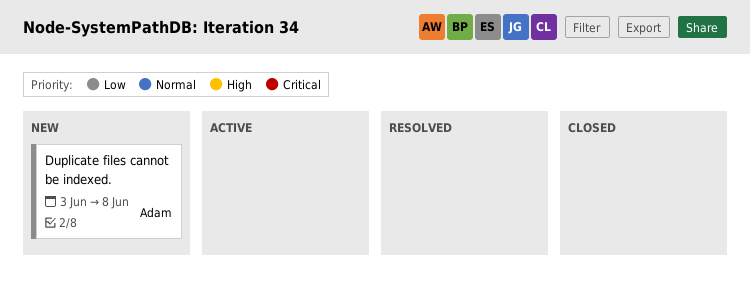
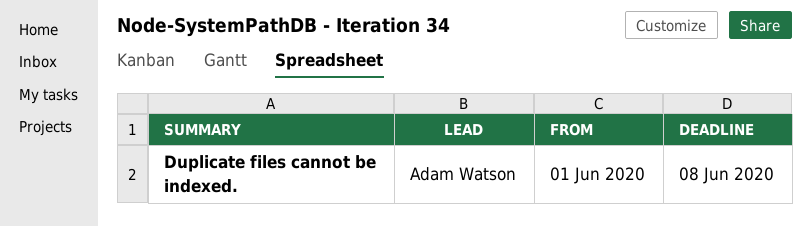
Duplicate files cannot be indexed., start: Jun 3 -> Jun 1

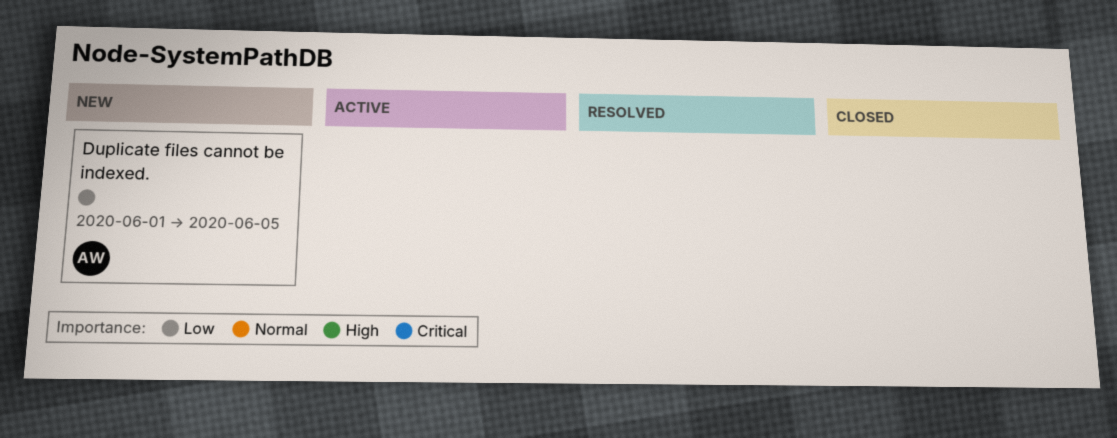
Duplicate files cannot be indexed., due: Jun 8 -> Jun 5

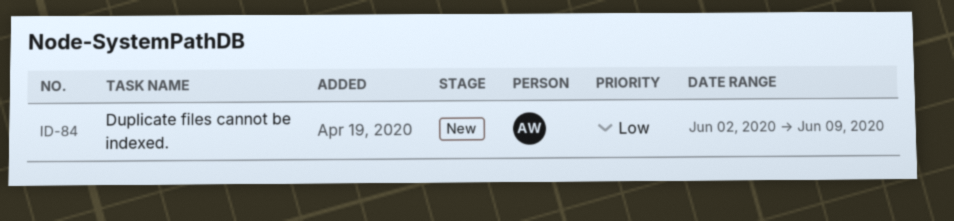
Duplicate files cannot be indexed., start: Jun 1 -> Jun 2
Duplicate files cannot be indexed., due: Jun 5 -> Jun 9

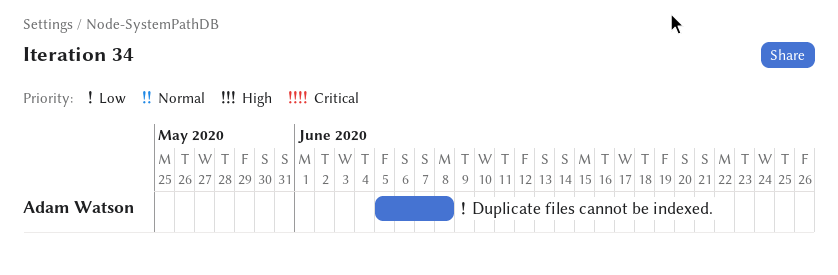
Duplicate files cannot be indexed., start: Jun 2 -> Jun 5
Duplicate files cannot be indexed., due: Jun 9 -> Jun 8

